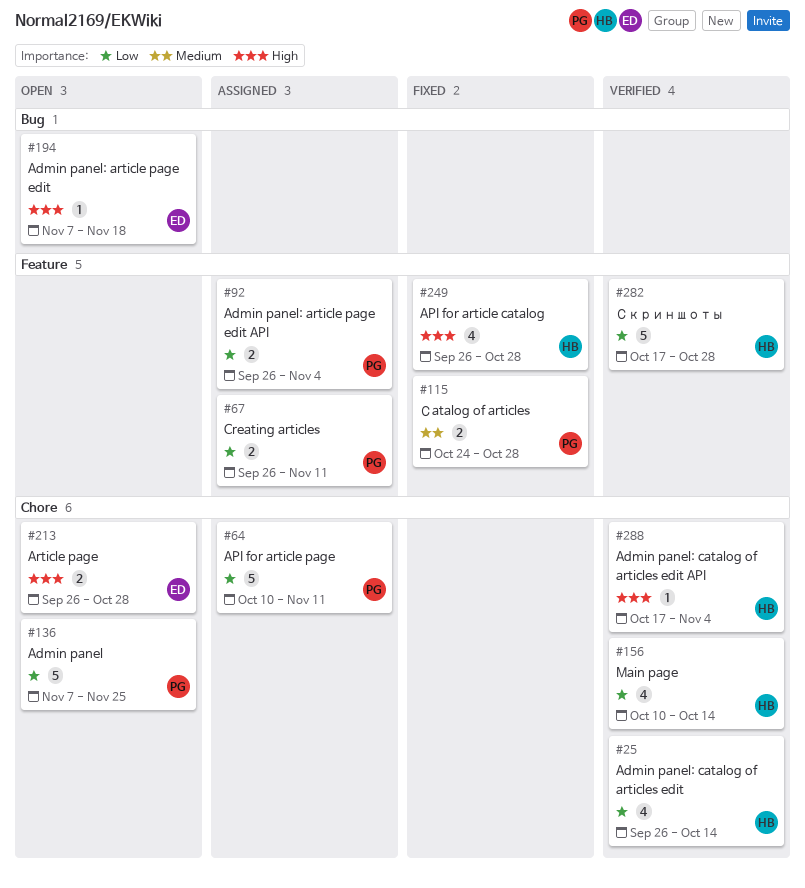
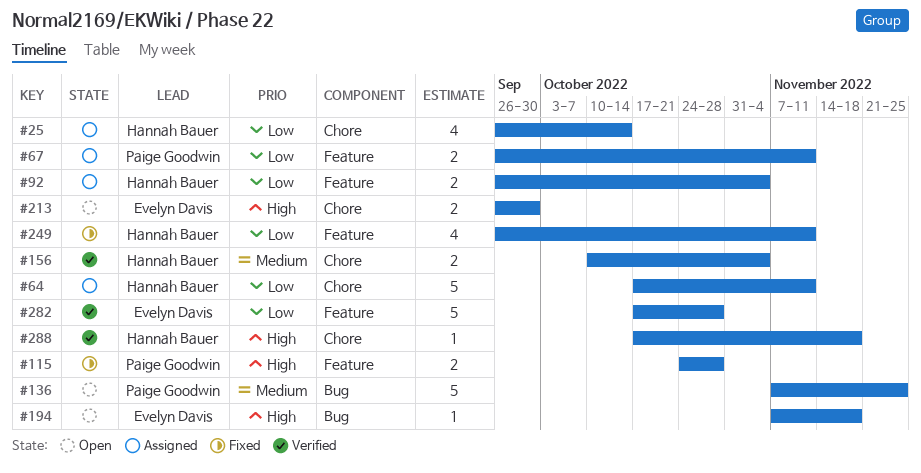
#25, status: Verified -> Assigned
#64, owner: Paige Goodwin -> Hannah Bauer
#64, start: Oct 10 -> Oct 17
#92, owner: Paige Goodwin -> Hannah Bauer
#115, priority: Medium -> High
#136, priority: Low -> Medium
#136, label: Chore -> Bug
#156, priority: Low -> Medium
#156, estimate: 4 -> 2
#156, due: Oct 14 -> Nov 4
#213, due: Oct 28 -> Sep 30
#249, priority: High -> Low
#249, due: Oct 28 -> Nov 11
#282, owner: Hannah Bauer -> Evelyn Davis
#288, due: Nov 4 -> Nov 18

